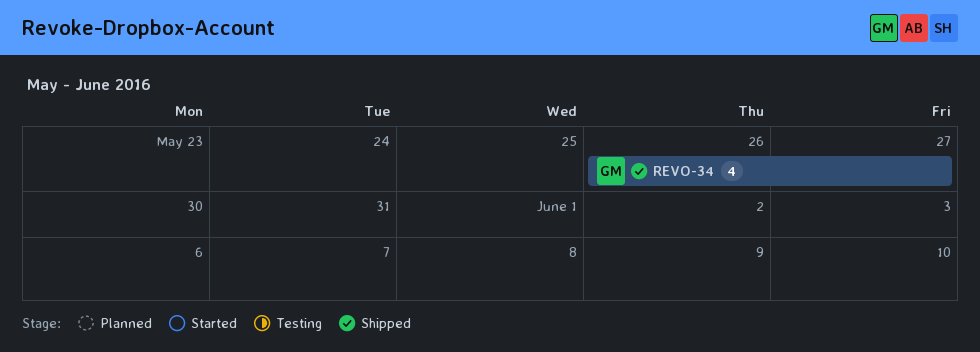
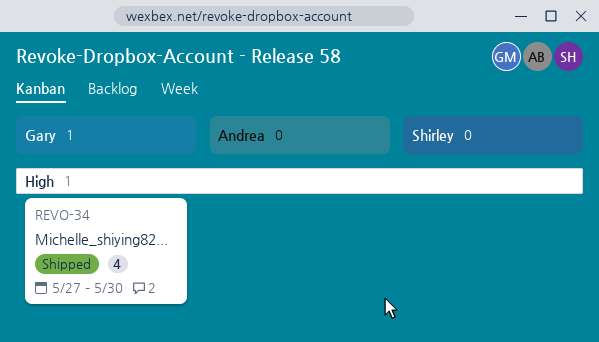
REVO-34, start: May 26 -> May 27
REVO-34, due: May 27 -> May 30

